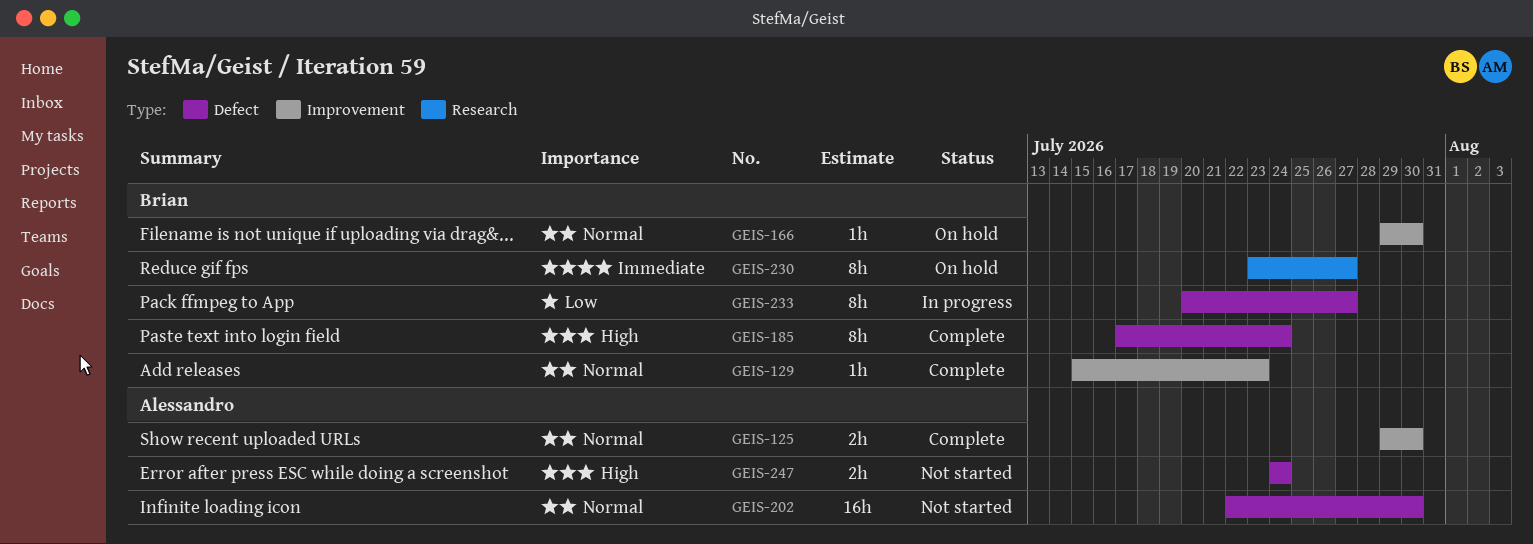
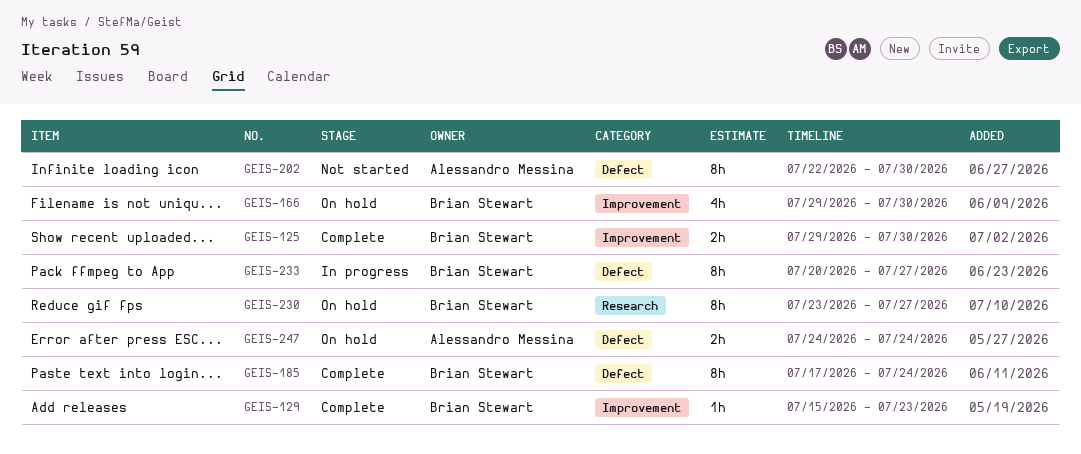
GEIS-125, owner: Alessandro Messina -> Brian Stewart
GEIS-166, estimate: 1h -> 4h
GEIS-202, estimate: 16h -> 8h
GEIS-247, status: Not started -> On hold

